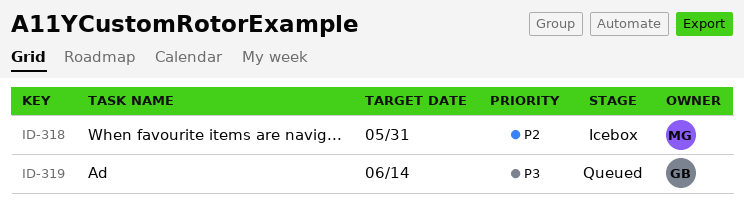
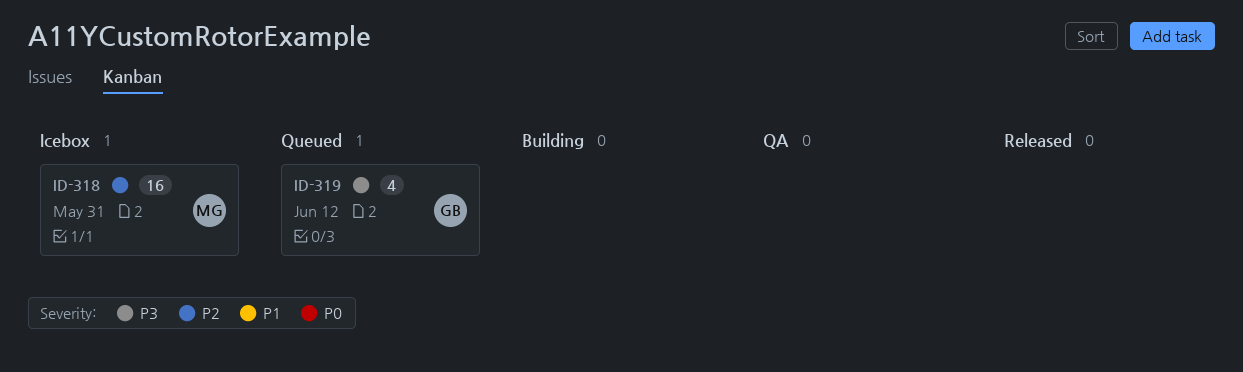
ID-319, due: Jun 14 -> Jun 12

